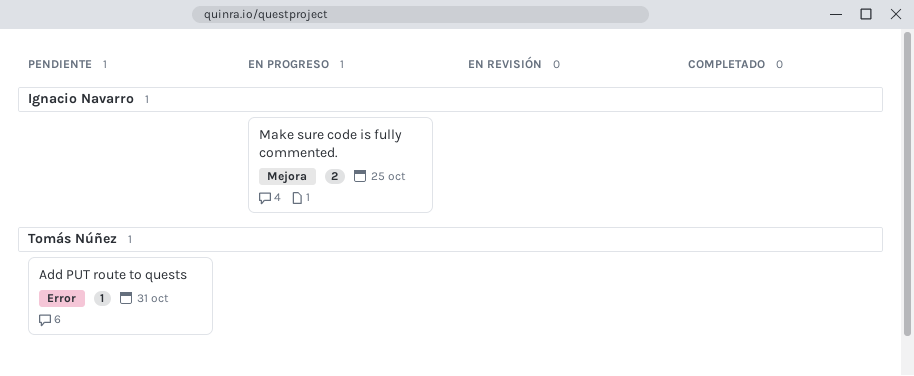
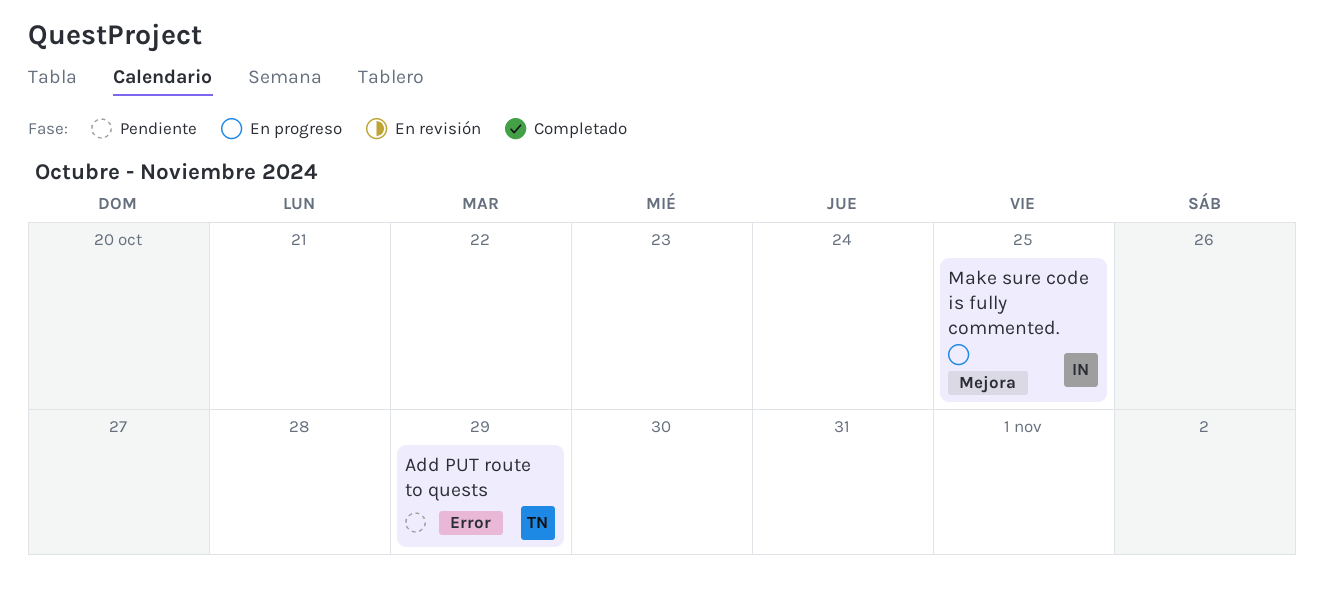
Add PUT route to quests, due: Oct 31 -> Oct 29

